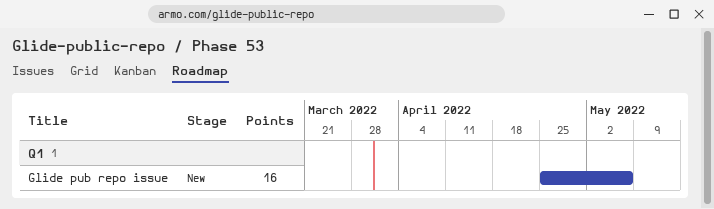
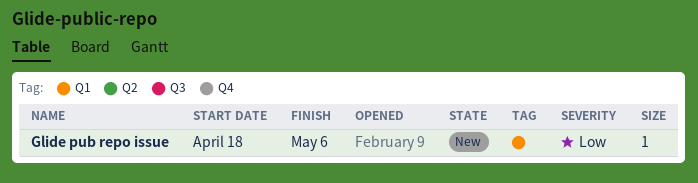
Glide pub repo issue, estimate: 16 -> 1
Glide pub repo issue, start: Apr 25 -> Apr 18

